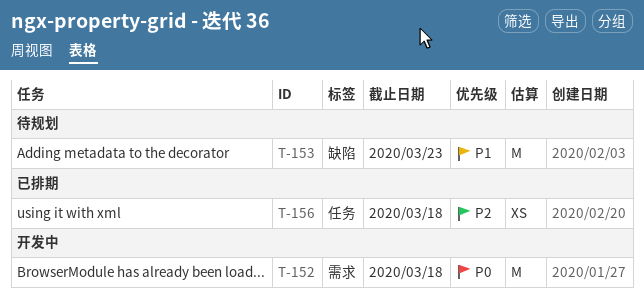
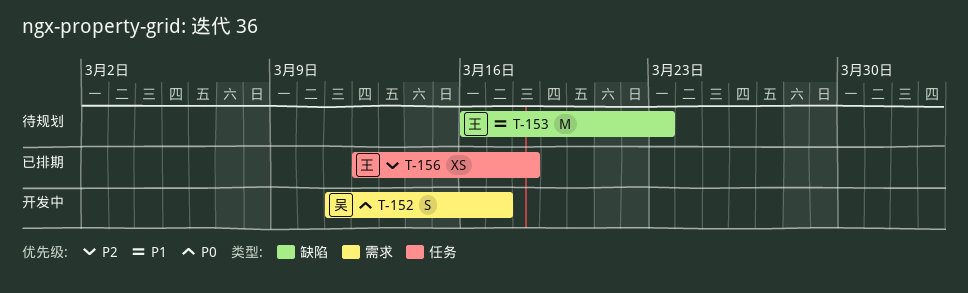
T-152, estimate: M -> S
T-152, due: Mar 18 -> Mar 17

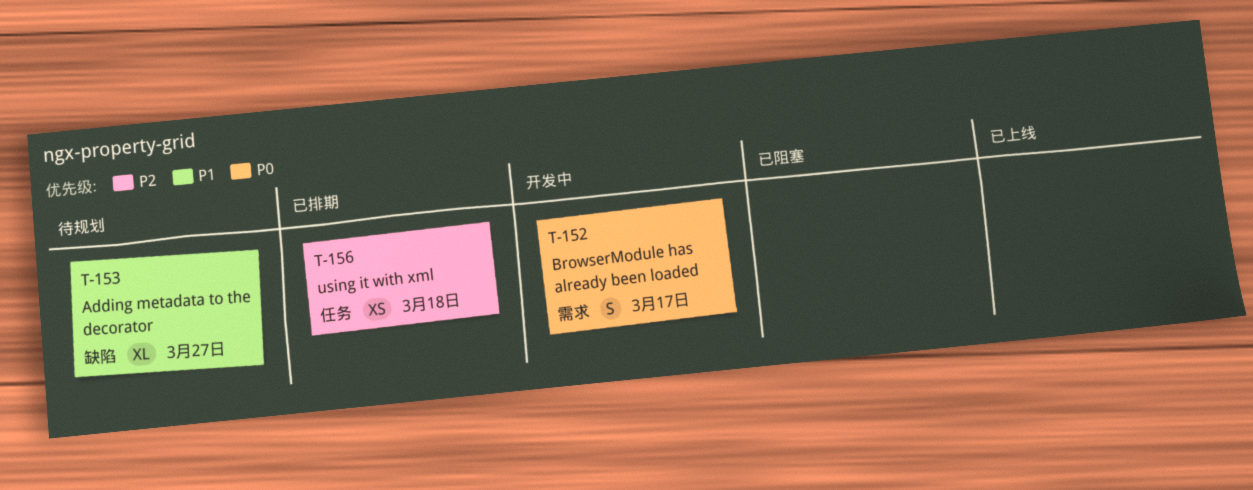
T-153, estimate: M -> XL
T-153, due: Mar 23 -> Mar 27

